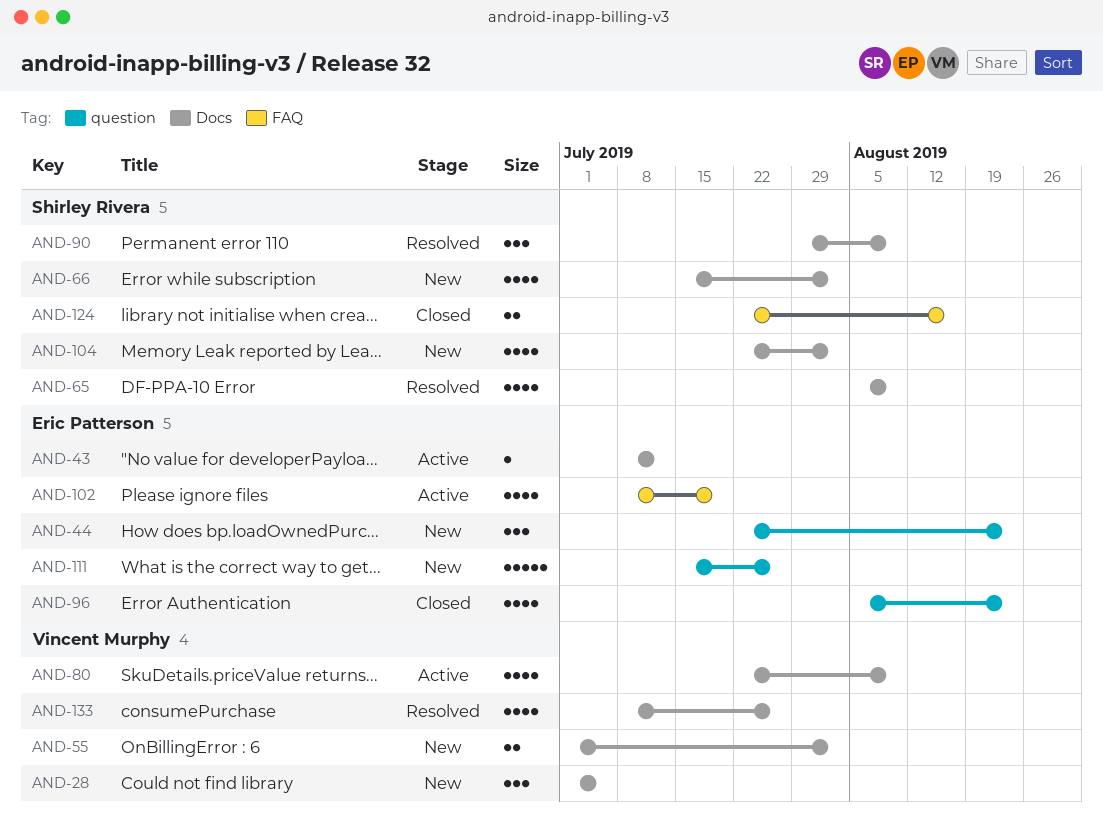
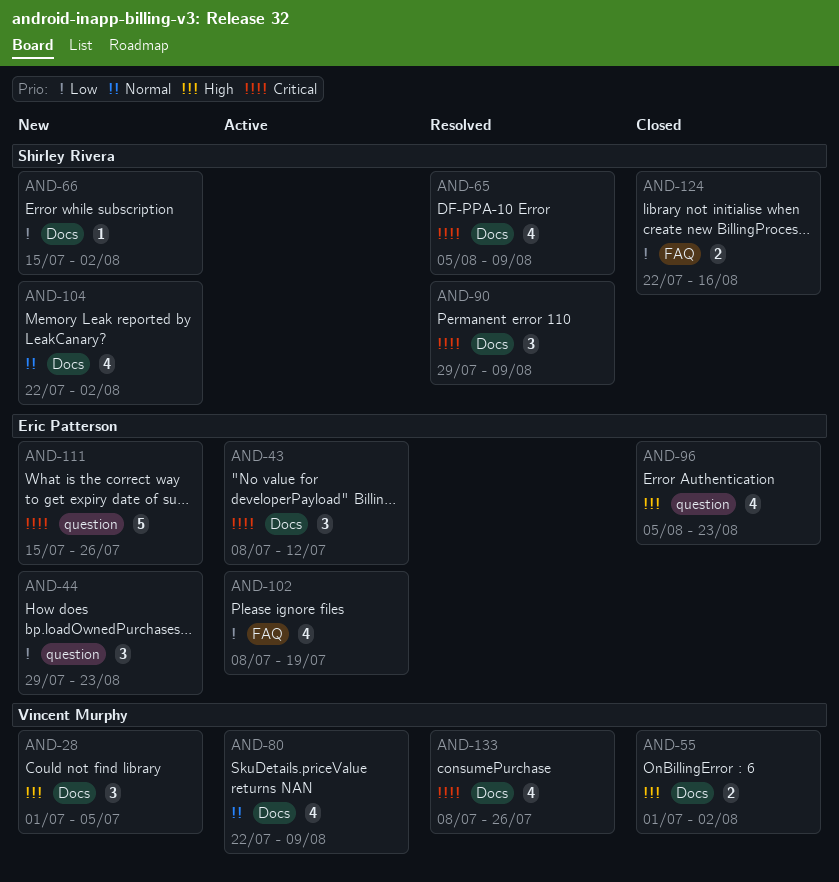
AND-43, estimate: 1 -> 3
AND-44, start: Jul 22 -> Jul 29
AND-55, status: New -> Closed
AND-66, estimate: 4 -> 1

